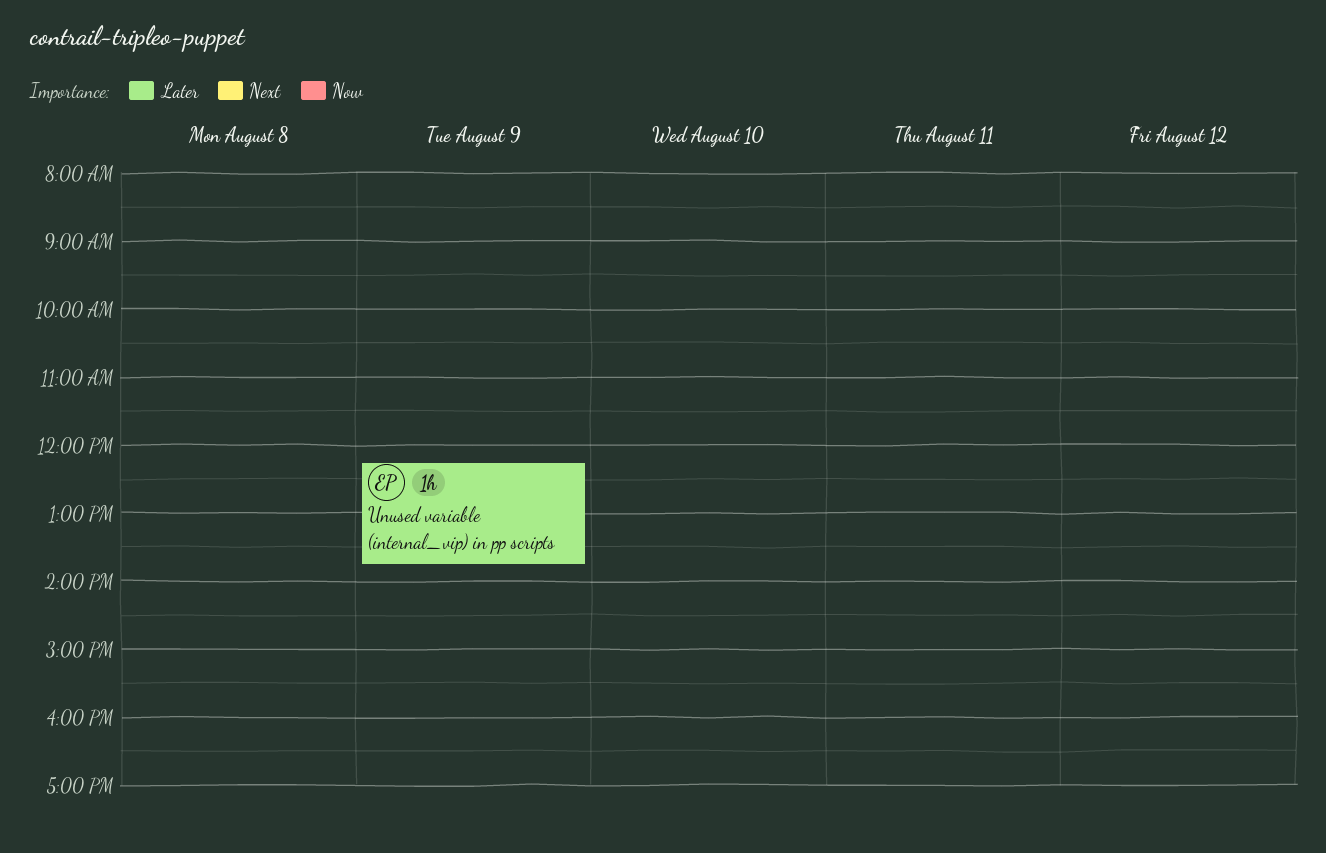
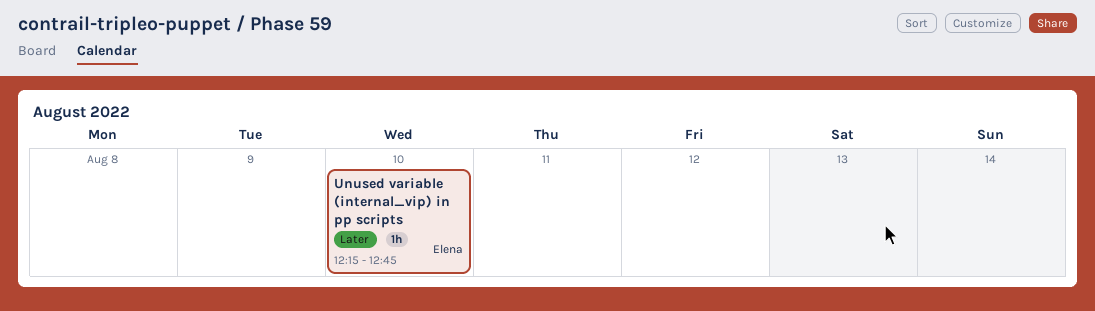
Unused variable (internal_vip) in pp scripts, day: Aug 9 -> Aug 10
Unused variable (internal_vip) in pp scripts, ends: 13:45 -> 12:45

